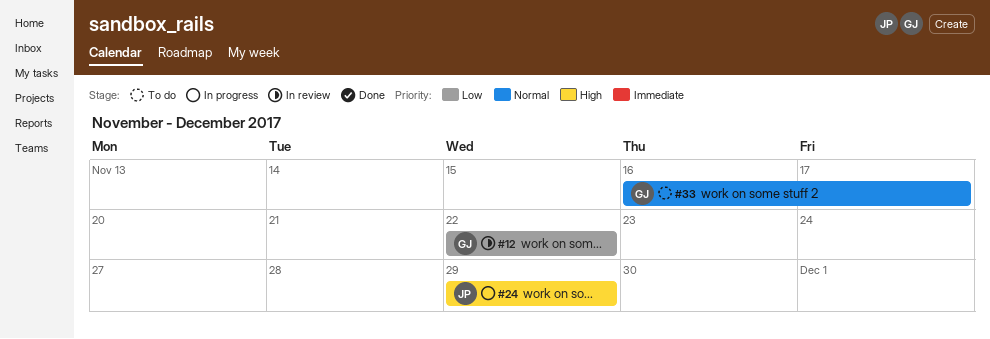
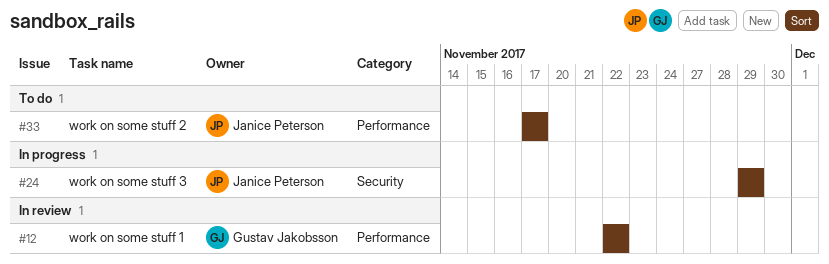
#33, owner: Gustav Jakobsson -> Janice Peterson
#33, start: Nov 16 -> Nov 17

